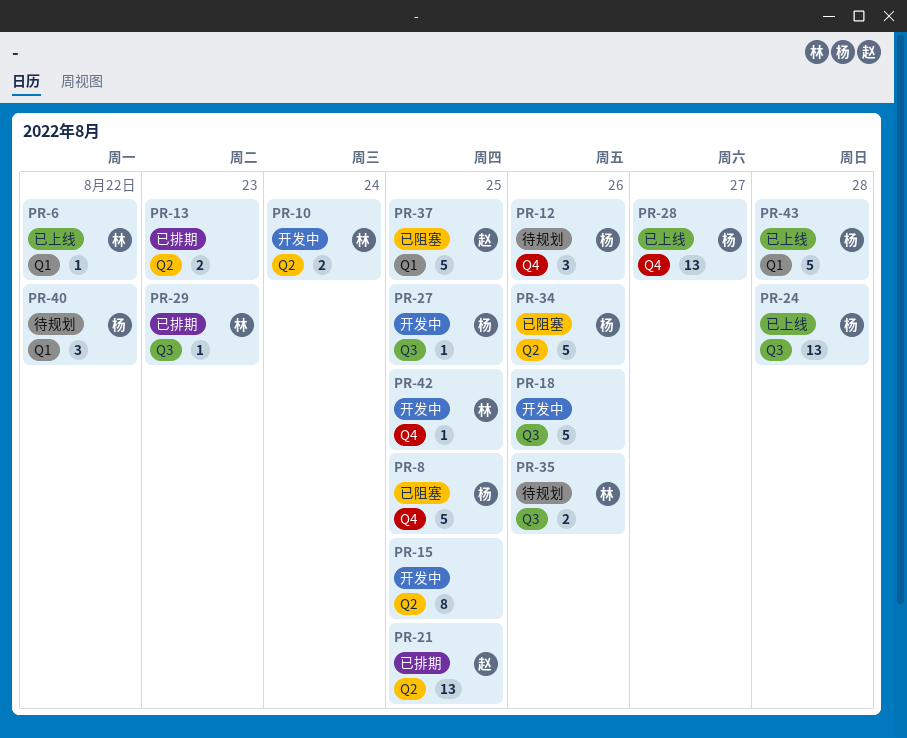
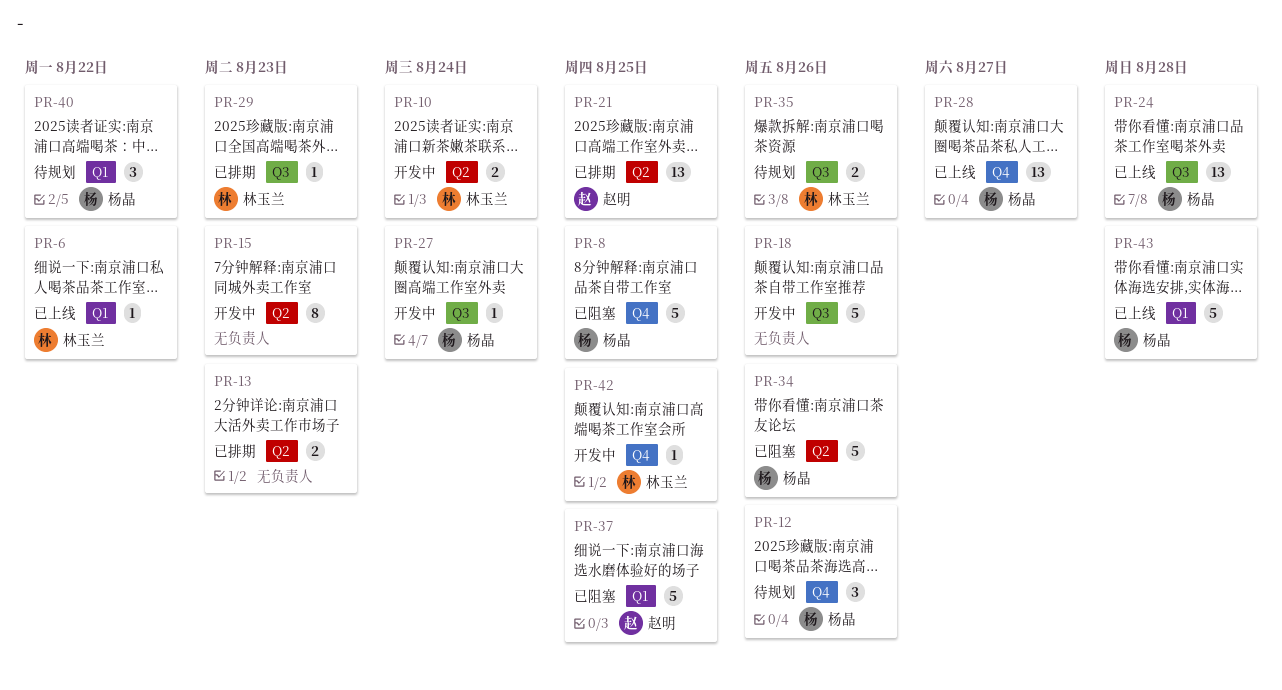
PR-15, due: Aug 25 -> Aug 23
PR-27, due: Aug 25 -> Aug 24

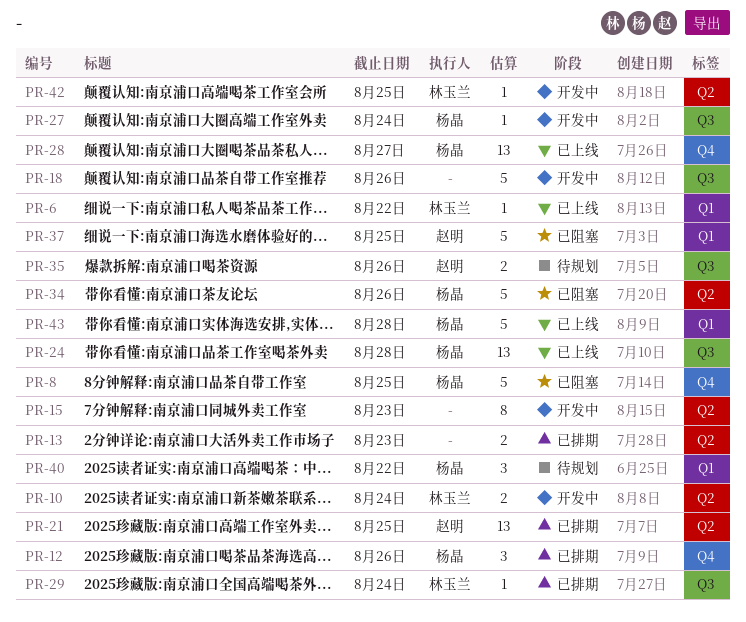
PR-12, status: 待规划 -> 已排期
PR-29, due: Aug 23 -> Aug 24
PR-35, owner: 林玉兰 -> 赵明
PR-42, label: Q4 -> Q2

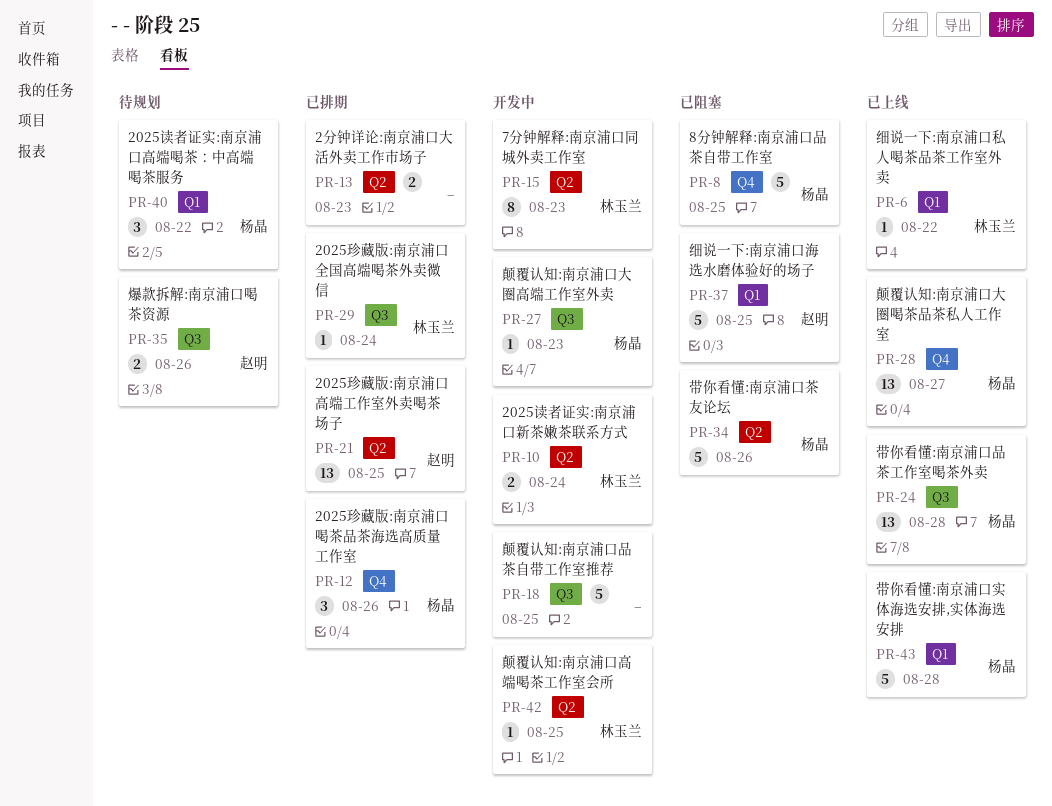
PR-15, owner: none -> 林玉兰
PR-18, due: Aug 26 -> Aug 25
PR-27, due: Aug 24 -> Aug 23

